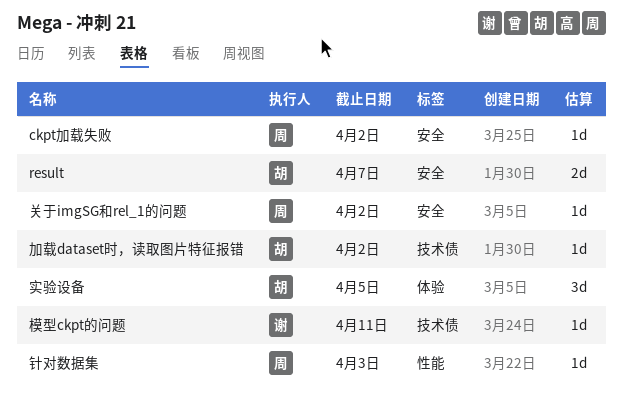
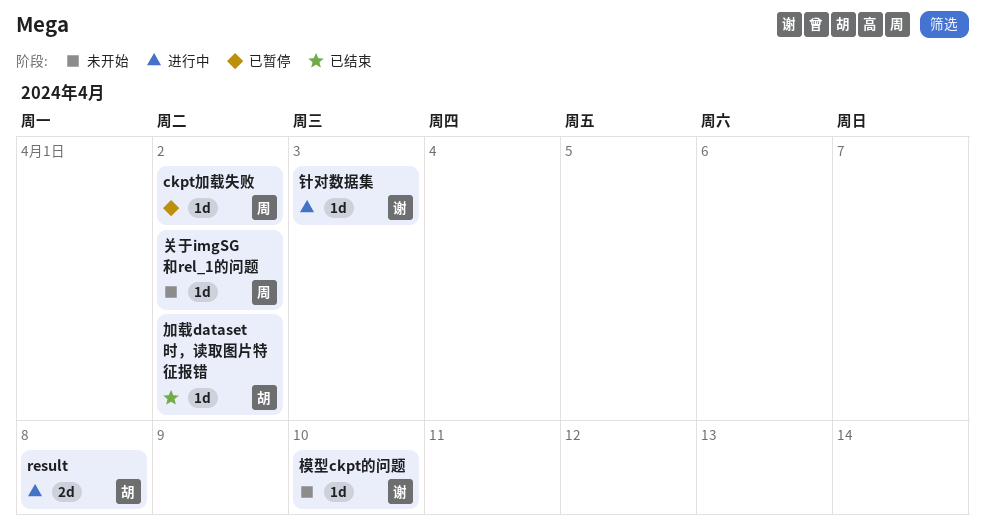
result, due: Apr 7 -> Apr 8
实验设备: present -> none
模型ckpt的问题, due: Apr 11 -> Apr 10
针对数据集, owner: 周 -> 谢

